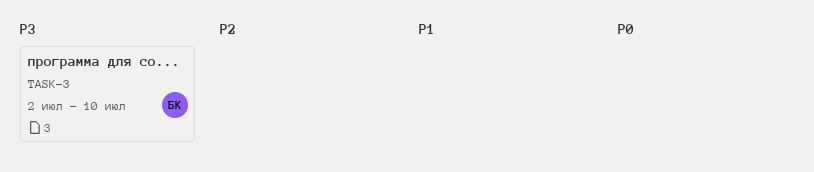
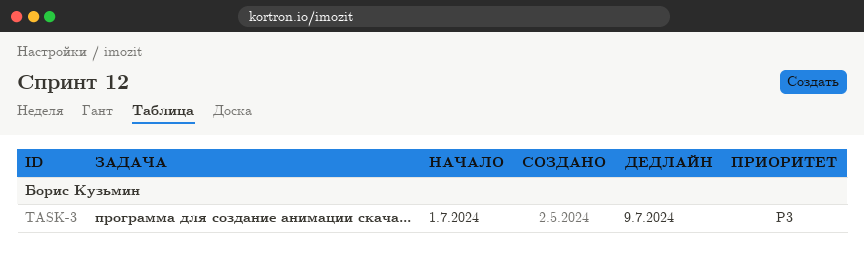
TASK-3, start: Jul 2 -> Jul 1
TASK-3, due: Jul 10 -> Jul 9

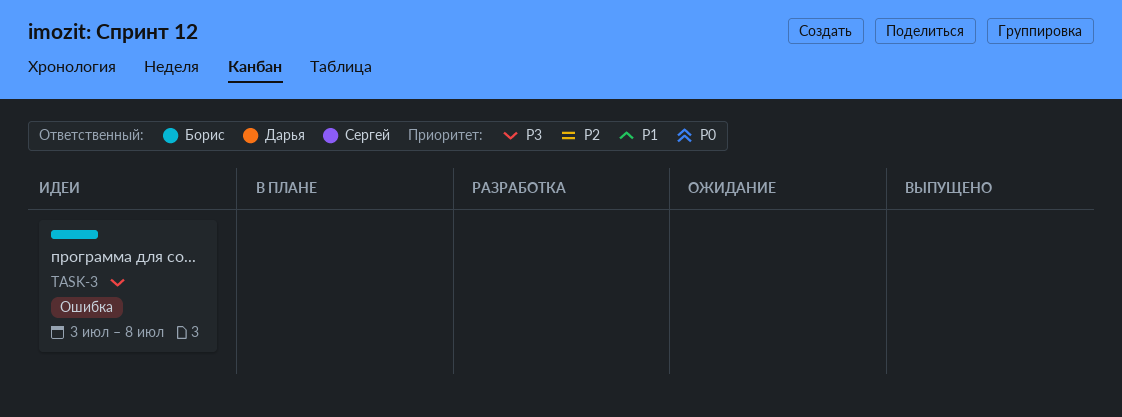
TASK-3, start: Jul 1 -> Jul 3
TASK-3, due: Jul 9 -> Jul 8

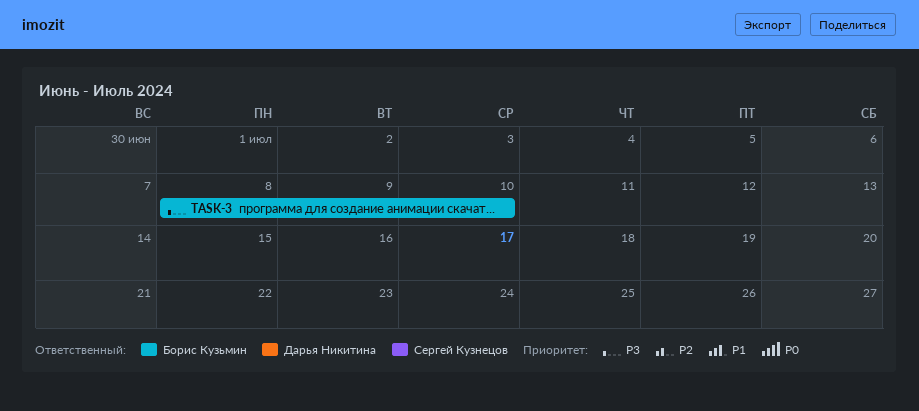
TASK-3, start: Jul 3 -> Jul 8
TASK-3, due: Jul 8 -> Jul 10

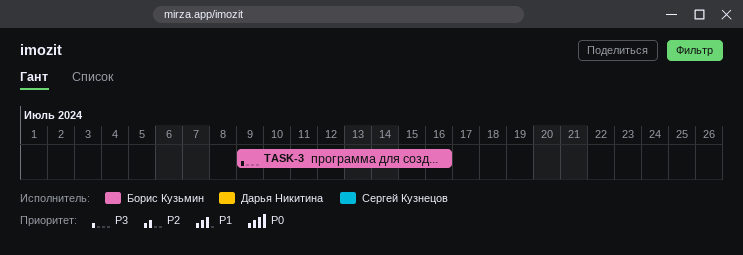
TASK-3, start: Jul 8 -> Jul 9
TASK-3, due: Jul 10 -> Jul 16

